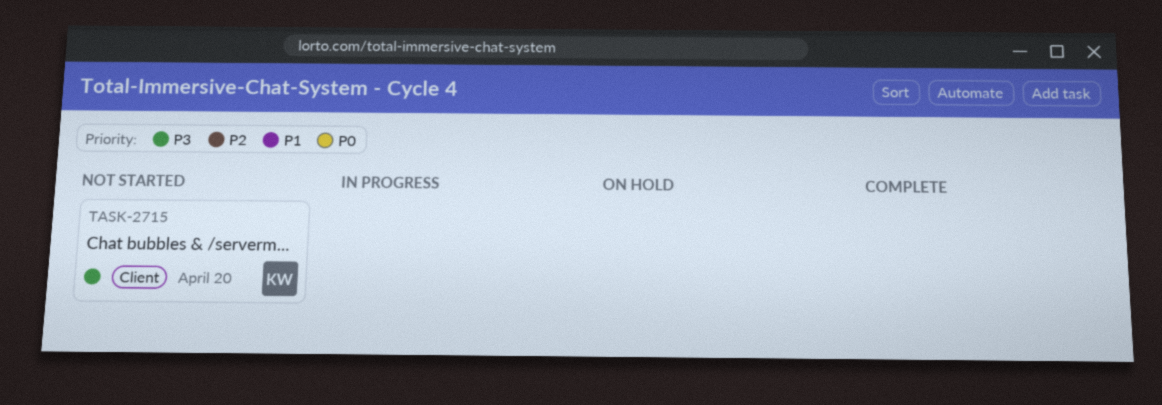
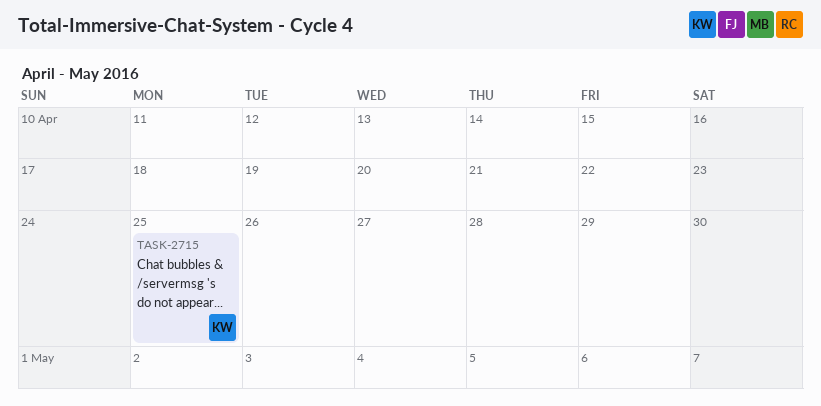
TASK-2715, due: Apr 20 -> Apr 25

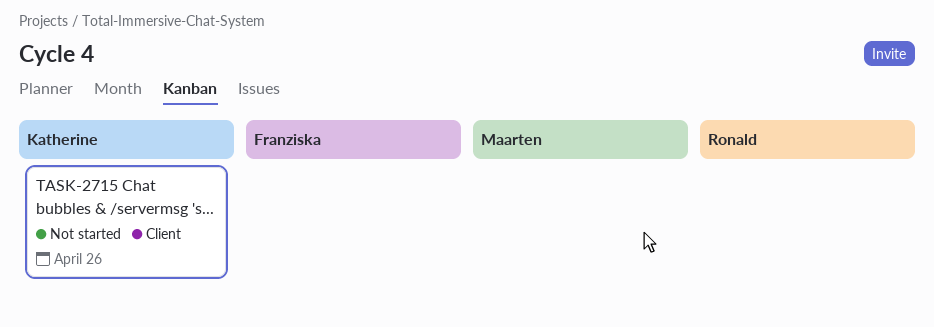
TASK-2715, due: Apr 25 -> Apr 26

